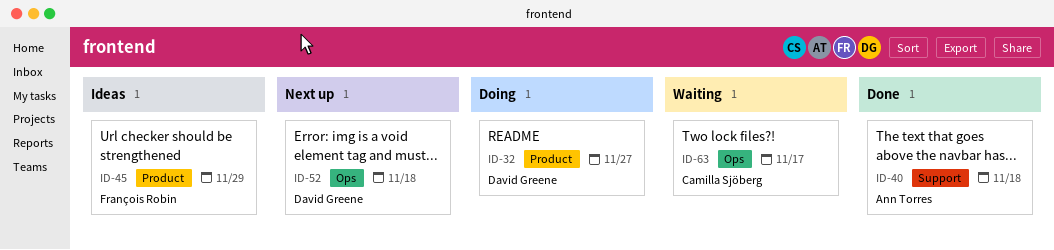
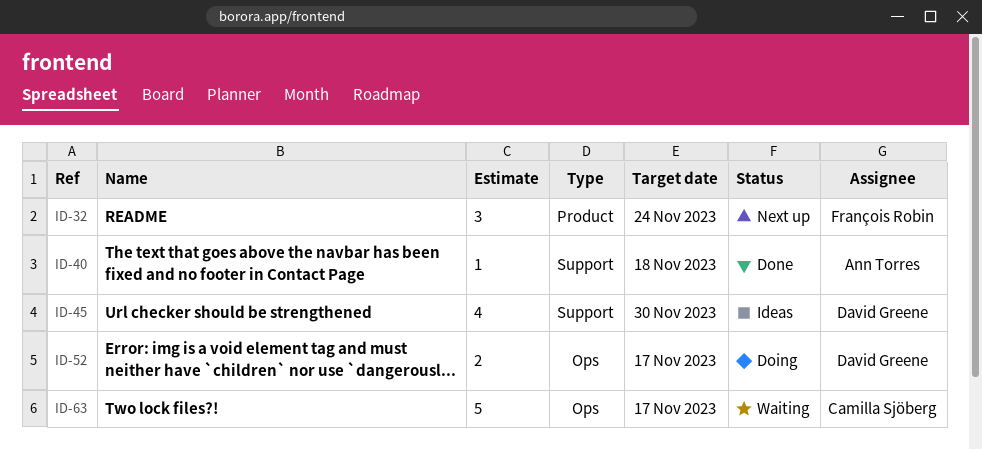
ID-32, status: Doing -> Next up
ID-32, owner: David Greene -> François Robin
ID-32, due: Nov 27 -> Nov 24
ID-45, owner: François Robin -> David Greene
ID-45, label: Product -> Support
ID-45, due: Nov 29 -> Nov 30
ID-52, status: Next up -> Doing
ID-52, due: Nov 18 -> Nov 17

